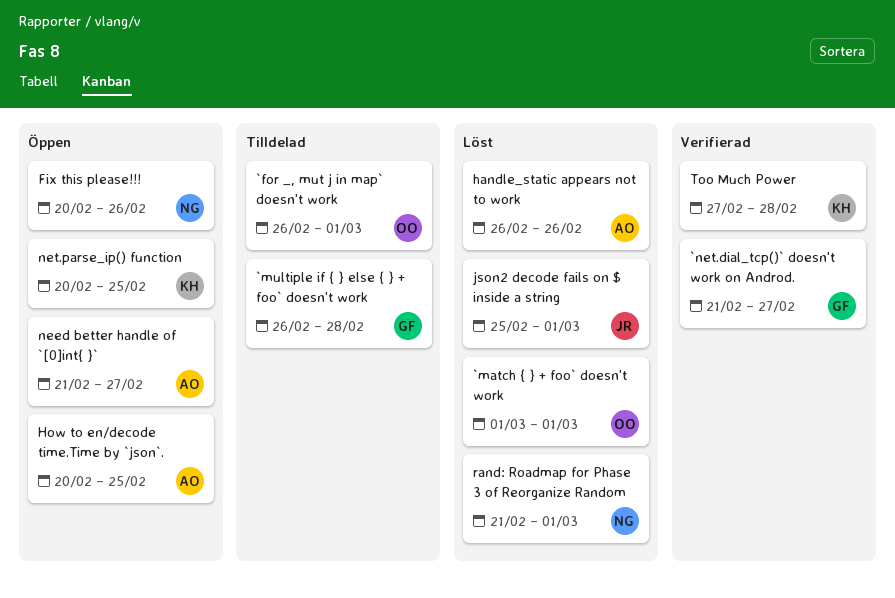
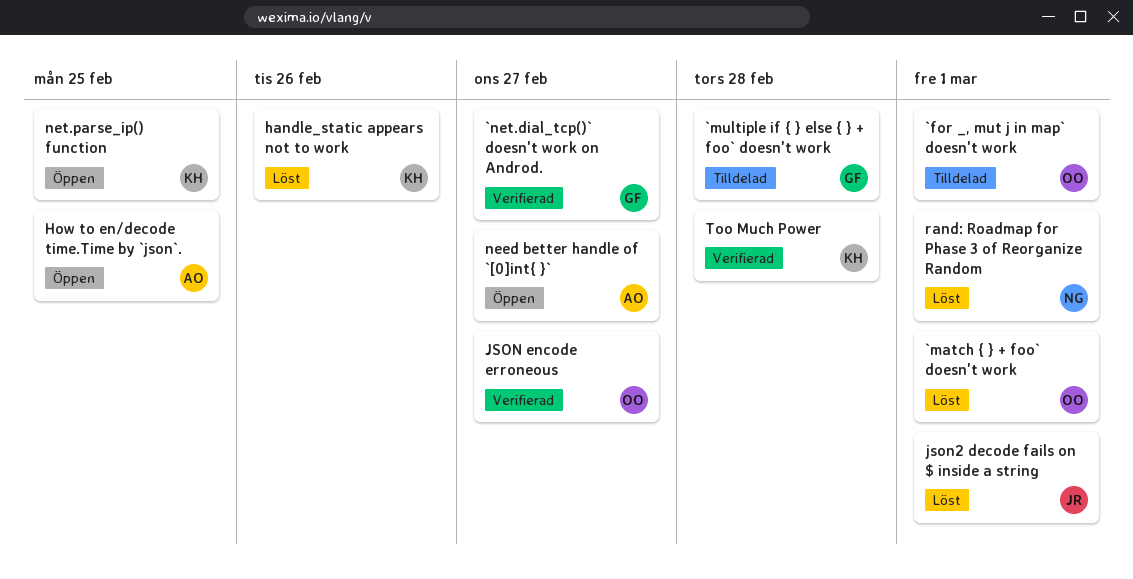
Fix this please!!!: present -> none
handle_static appears not to work, owner: AO -> KH
JSON encode erroneous: none -> present

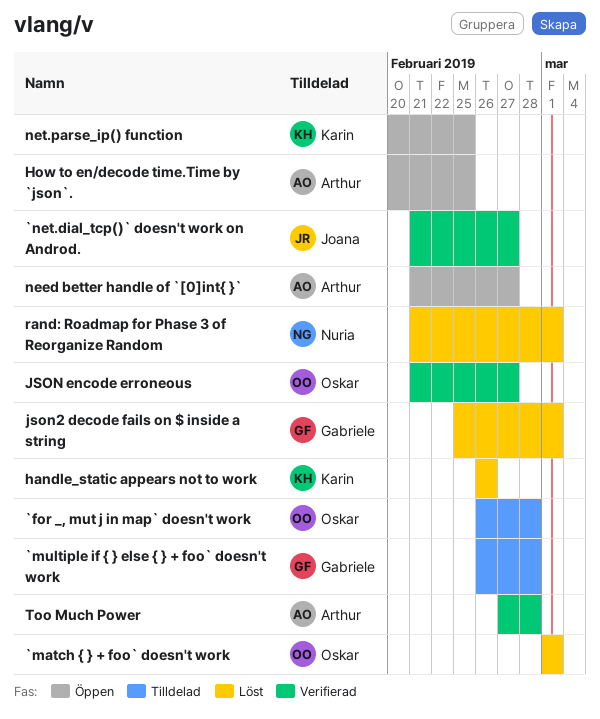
`for _, mut j in map` doesn't work, due: Mar 1 -> Feb 28
`net.dial_tcp()` doesn't work on Androd., owner: Gabriele -> Joana
json2 decode fails on $ inside a string, owner: Joana -> Gabriele
Too Much Power, owner: Karin -> Arthur

